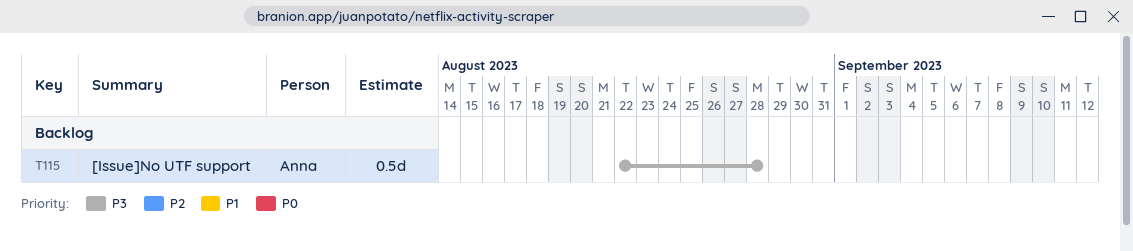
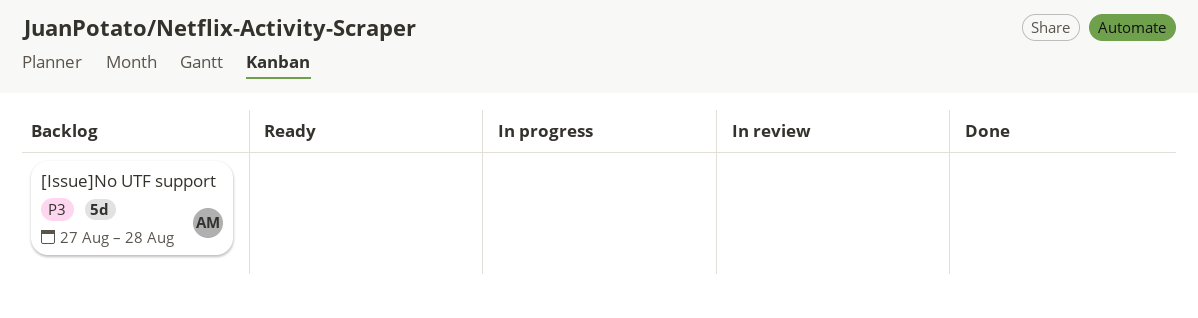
[Issue]No UTF support, estimate: 0.5d -> 5d
[Issue]No UTF support, start: Aug 22 -> Aug 27

